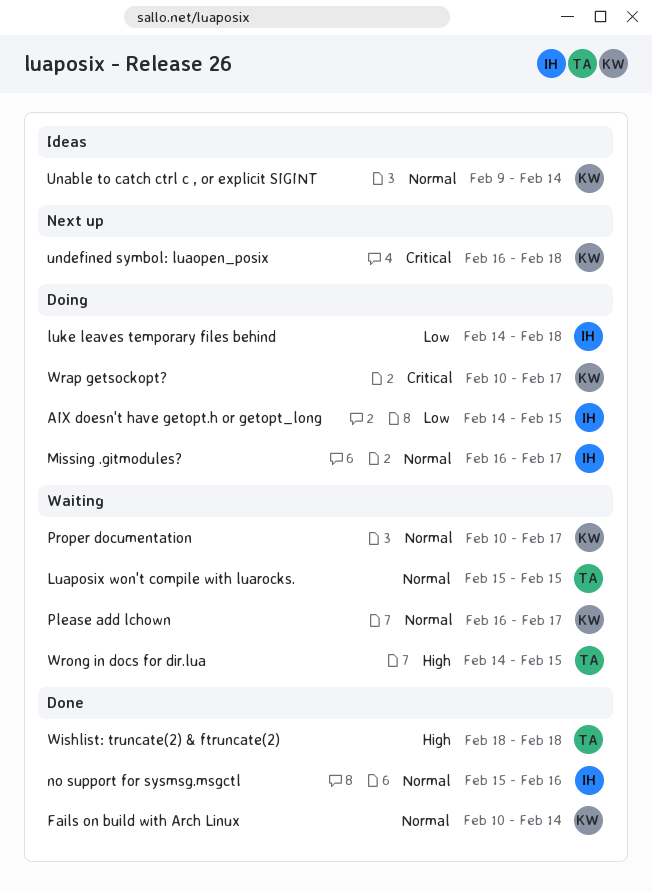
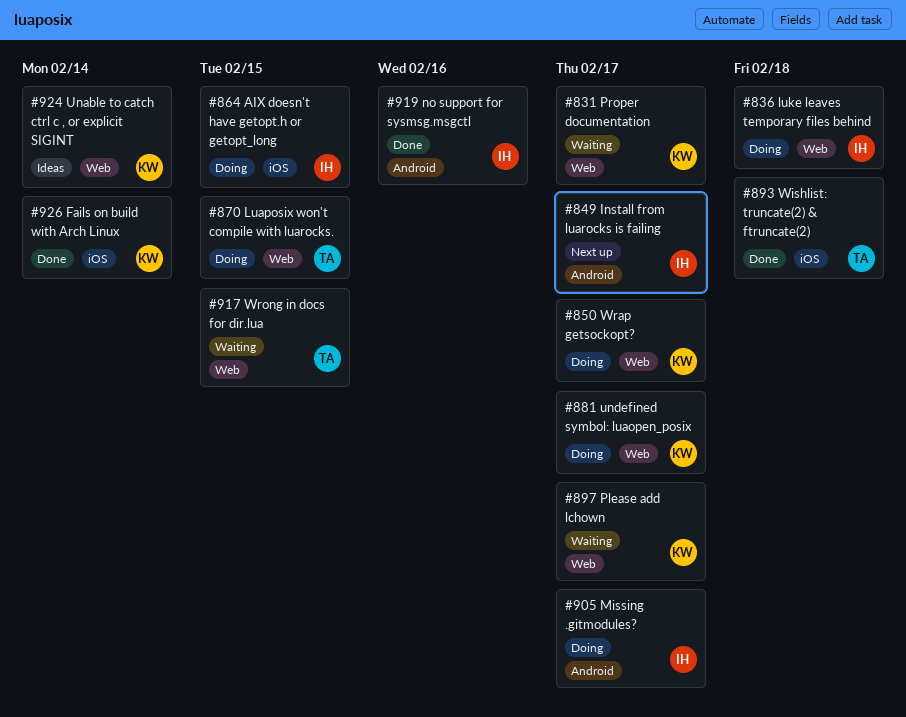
Install from luarocks is failing: none -> present
Luaposix won't compile with luarocks., status: Waiting -> Doing
undefined symbol: luaopen_posix, status: Next up -> Doing
undefined symbol: luaopen_posix, due: Feb 18 -> Feb 17

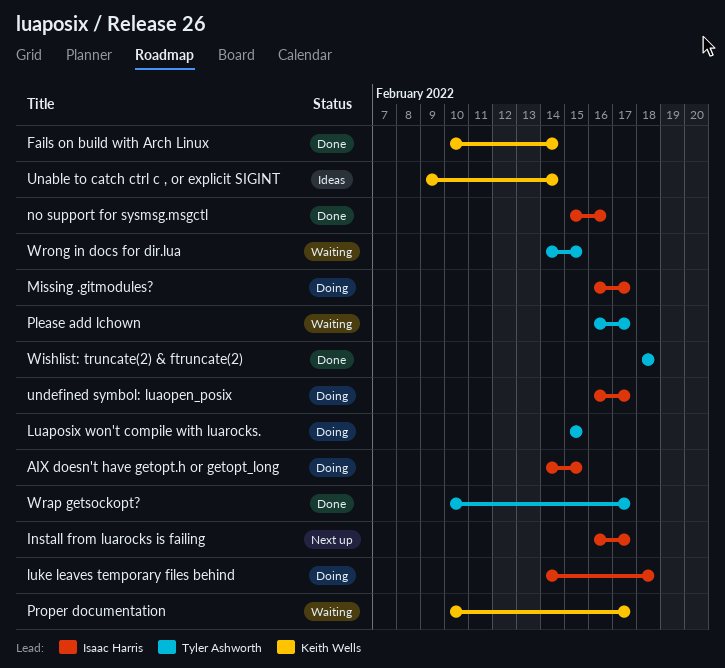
Please add lchown, owner: Keith Wells -> Tyler Ashworth
undefined symbol: luaopen_posix, owner: Keith Wells -> Isaac Harris
Wrap getsockopt?, status: Doing -> Done
Wrap getsockopt?, owner: Keith Wells -> Tyler Ashworth

